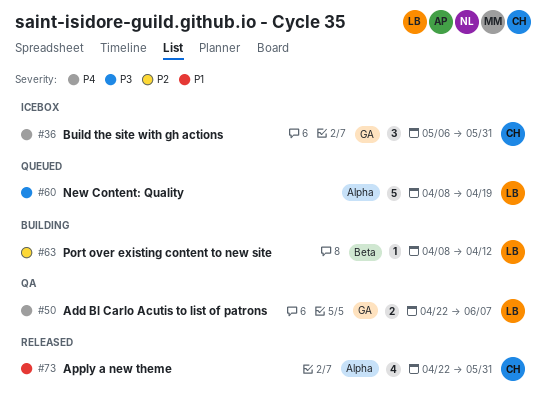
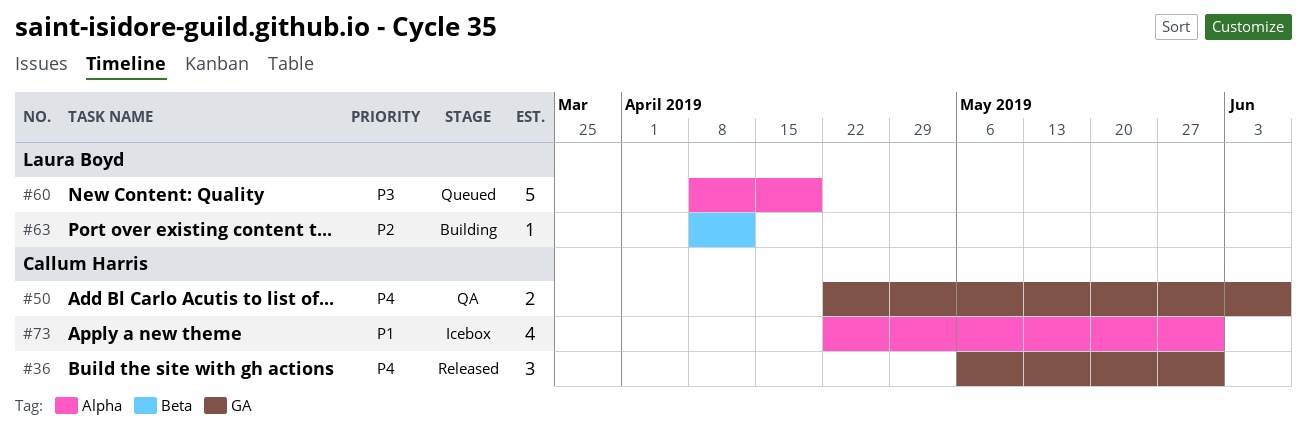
#36, status: Icebox -> Released
#50, owner: Laura Boyd -> Callum Harris
#73, status: Released -> Icebox

